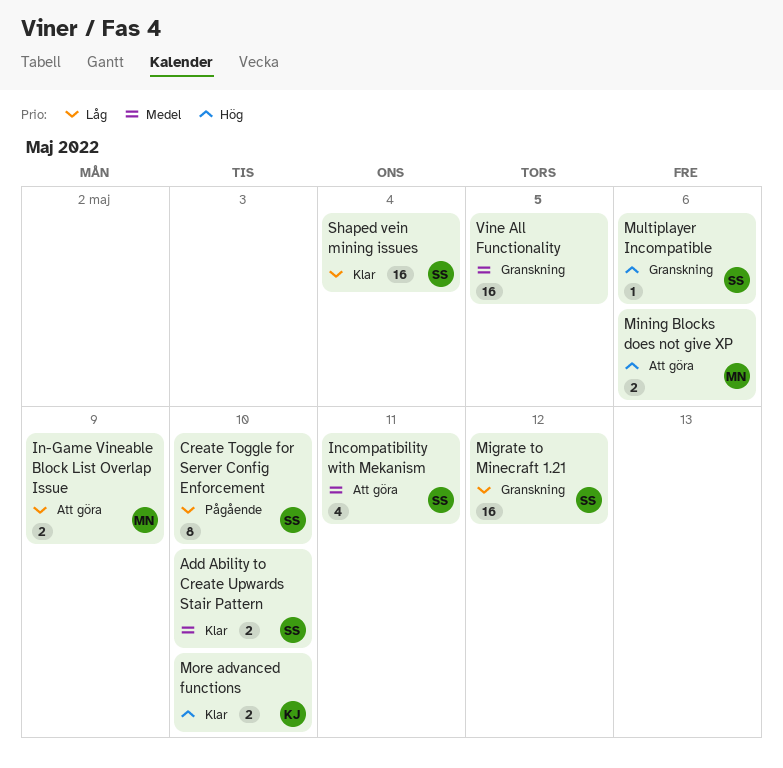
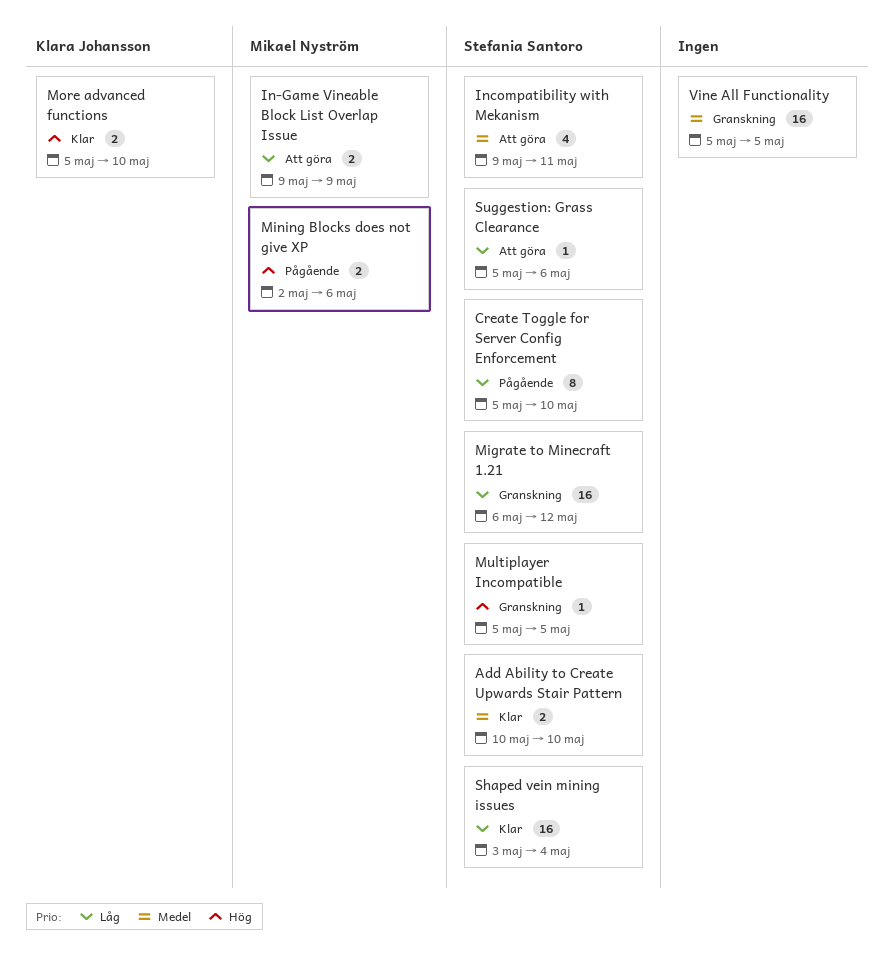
Mining Blocks does not give XP, status: Att göra -> Pågående
Multiplayer Incompatible, due: May 6 -> May 5
Suggestion: Grass Clearance: none -> present

